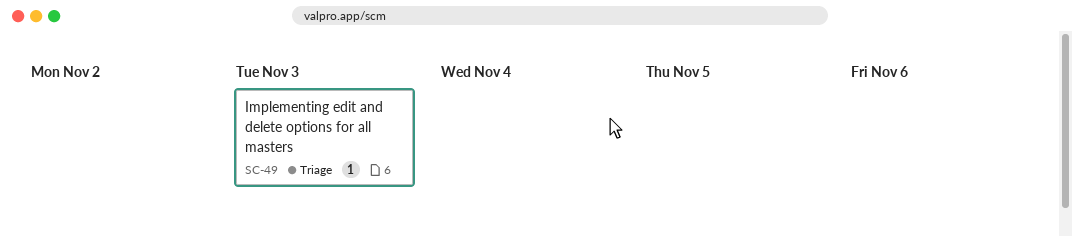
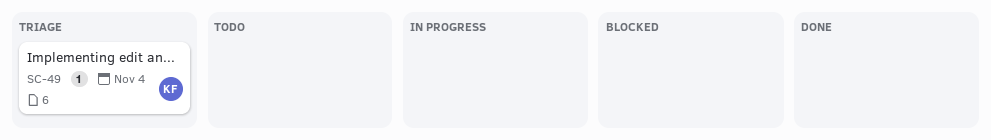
SC-49, due: Nov 3 -> Nov 4

